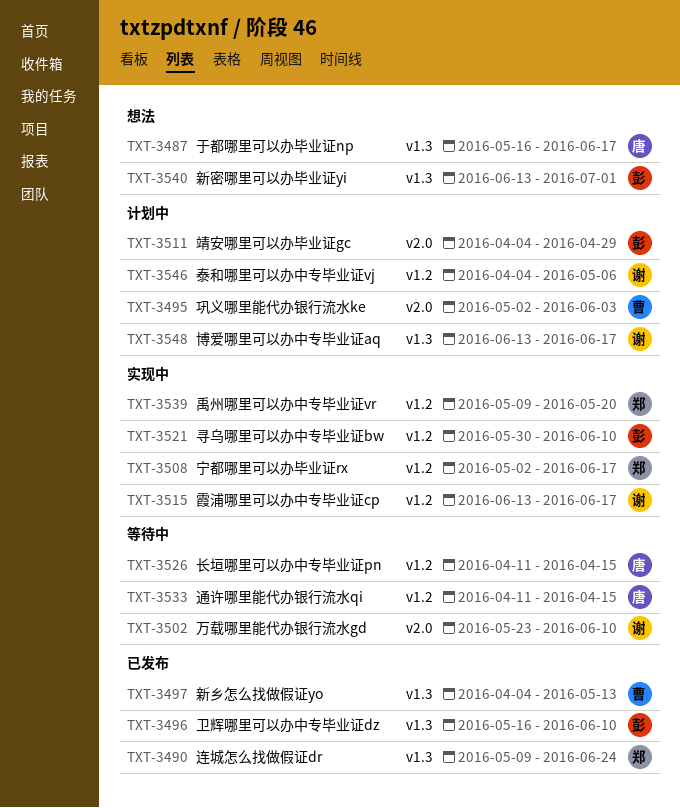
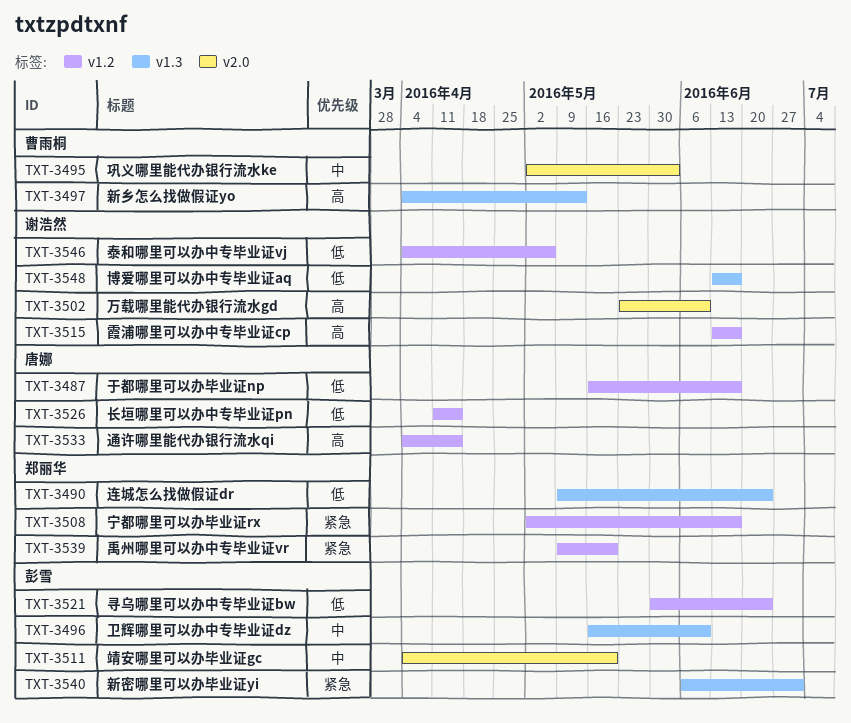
TXT-3487, label: v1.3 -> v1.2
TXT-3511, due: Apr 29 -> May 20
TXT-3521, due: Jun 10 -> Jun 24
TXT-3533, start: Apr 11 -> Apr 4
TXT-3540, start: Jun 13 -> Jun 6

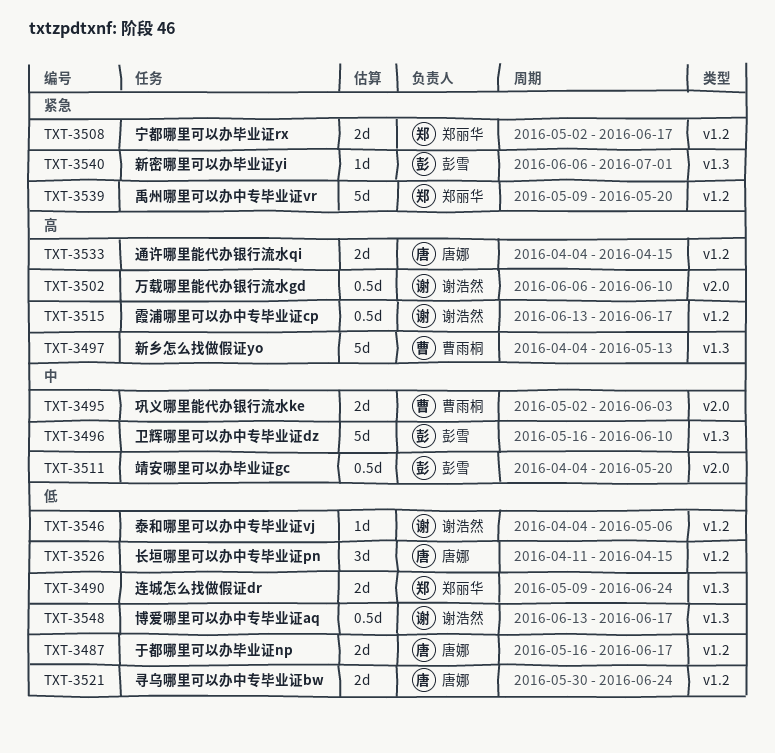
TXT-3502, start: May 23 -> Jun 6
TXT-3521, owner: 彭雪 -> 唐娜

